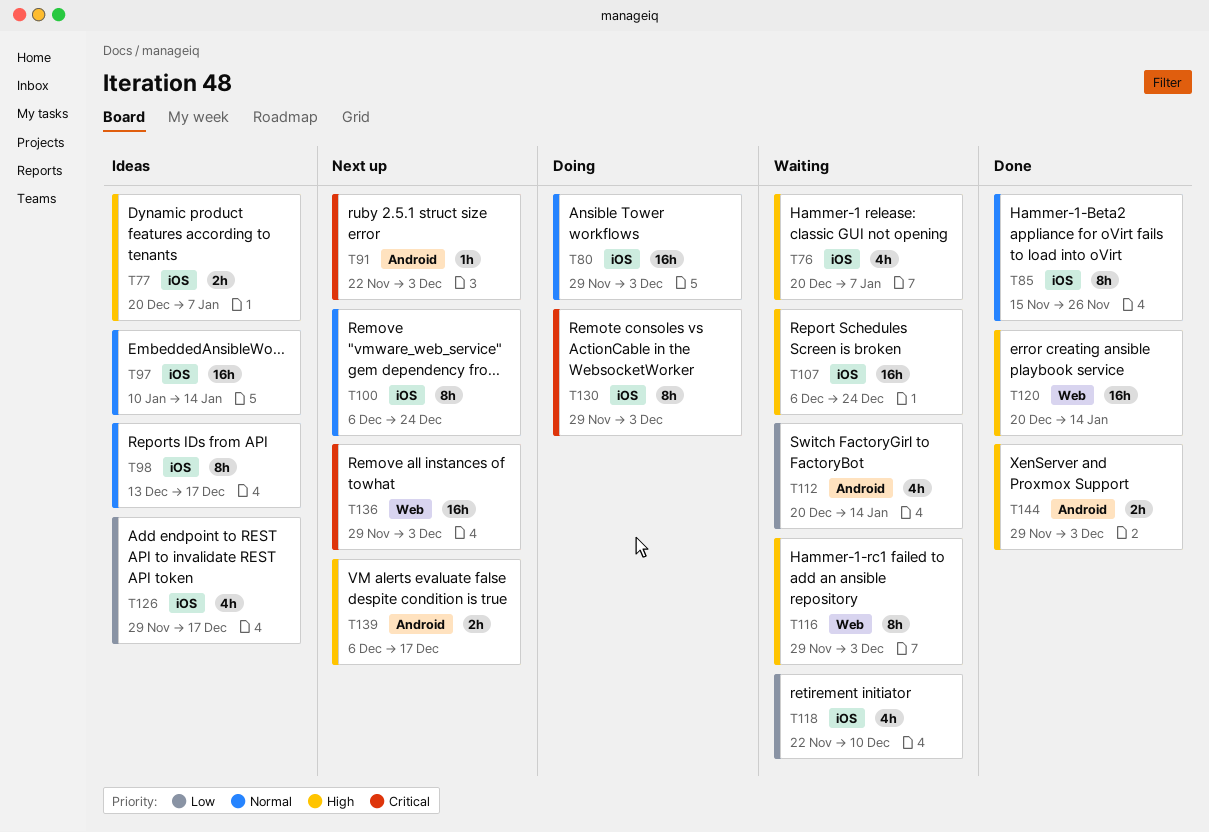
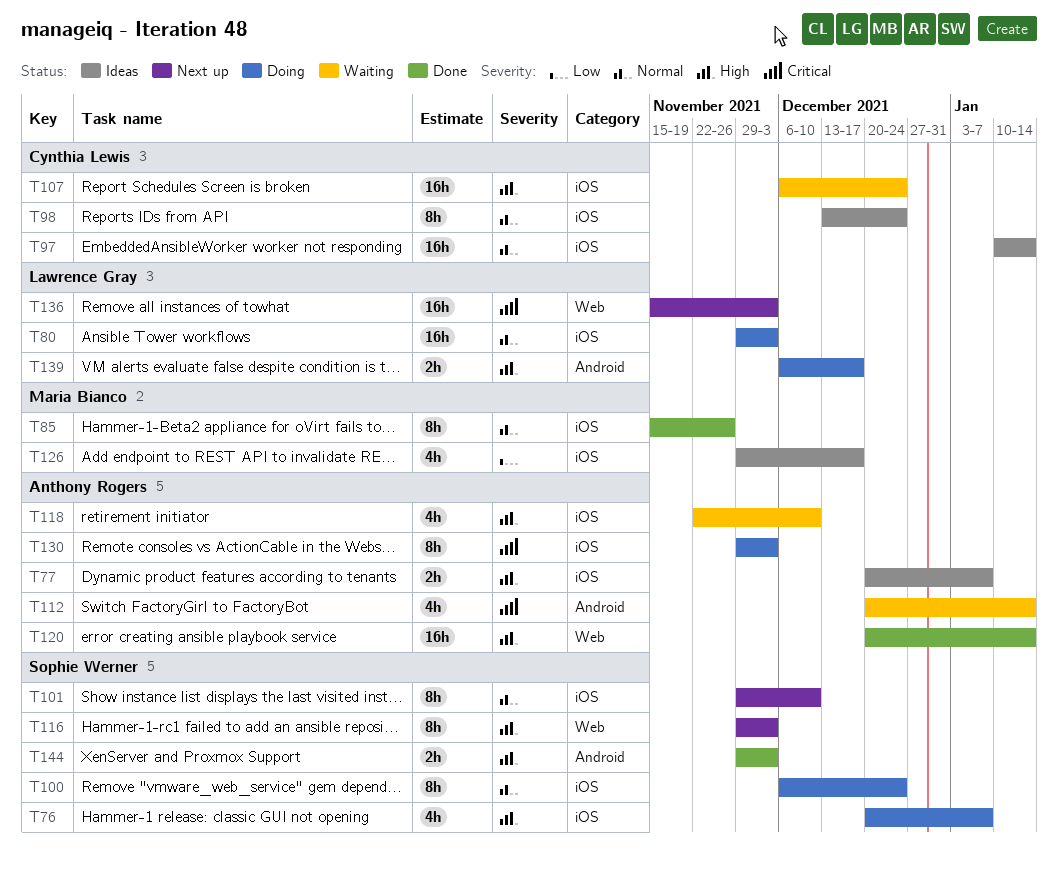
T76, status: Waiting -> Doing
T91: present -> none
T98, due: Dec 17 -> Dec 24
T100, status: Next up -> Doing
T101: none -> present
T112, priority: Low -> Critical
T116, status: Waiting -> Next up
T118, priority: Low -> High
T136, start: Nov 29 -> Nov 15
T139, status: Next up -> Doing

